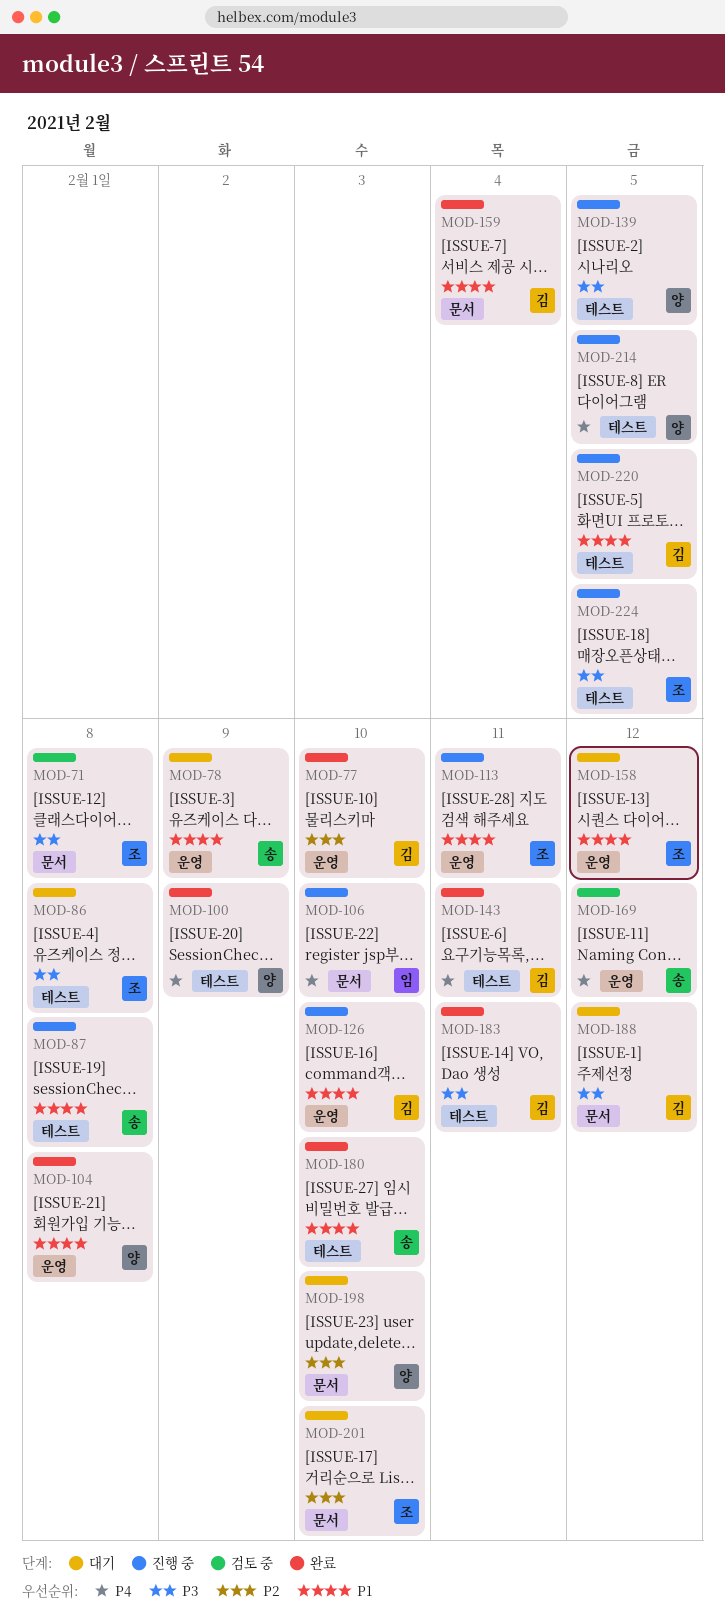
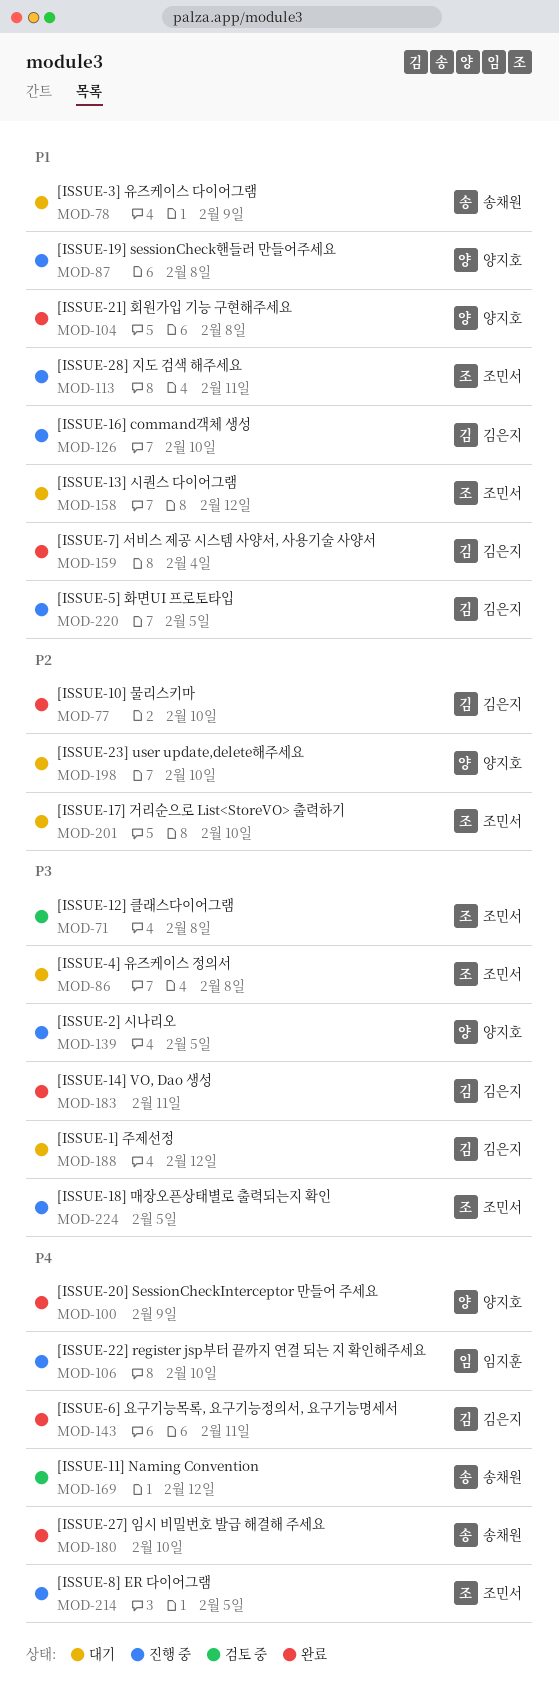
MOD-87, owner: 송채원 -> 양지호
MOD-180, priority: P1 -> P4
MOD-214, owner: 양지호 -> 조민서

